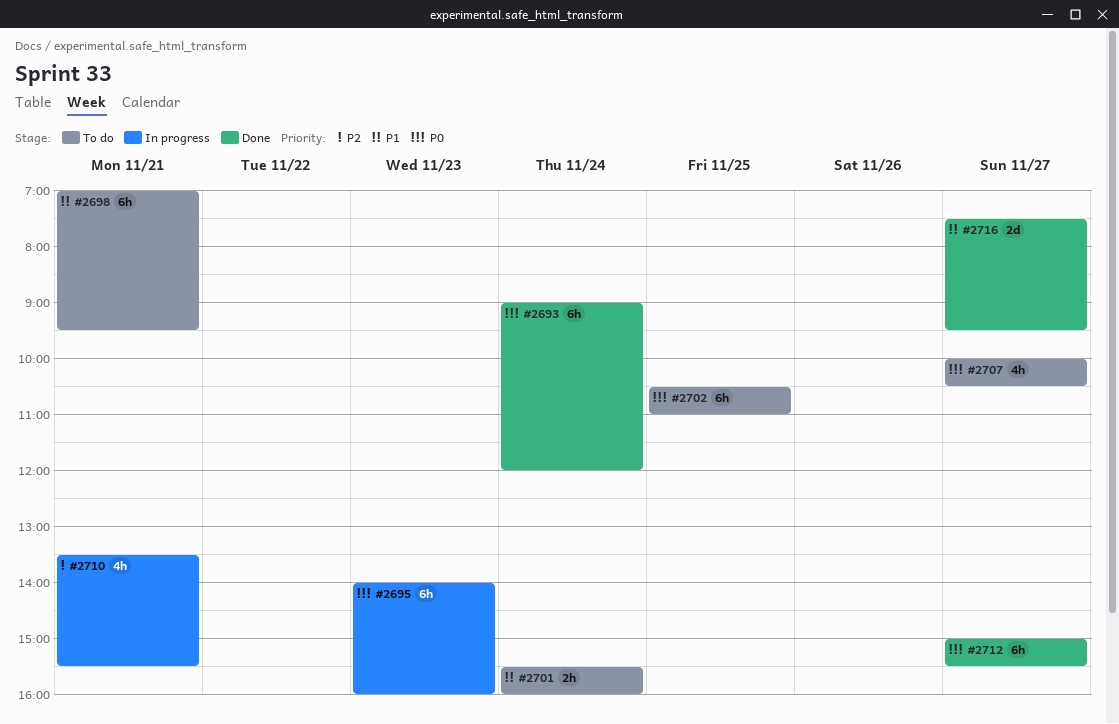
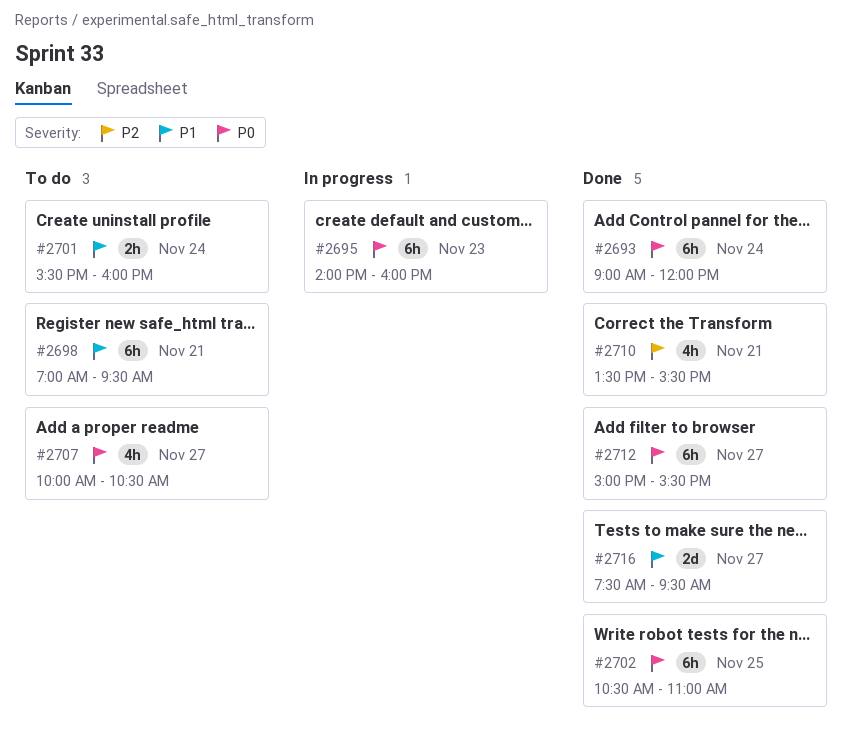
#2702, status: To do -> Done
#2710, status: In progress -> Done

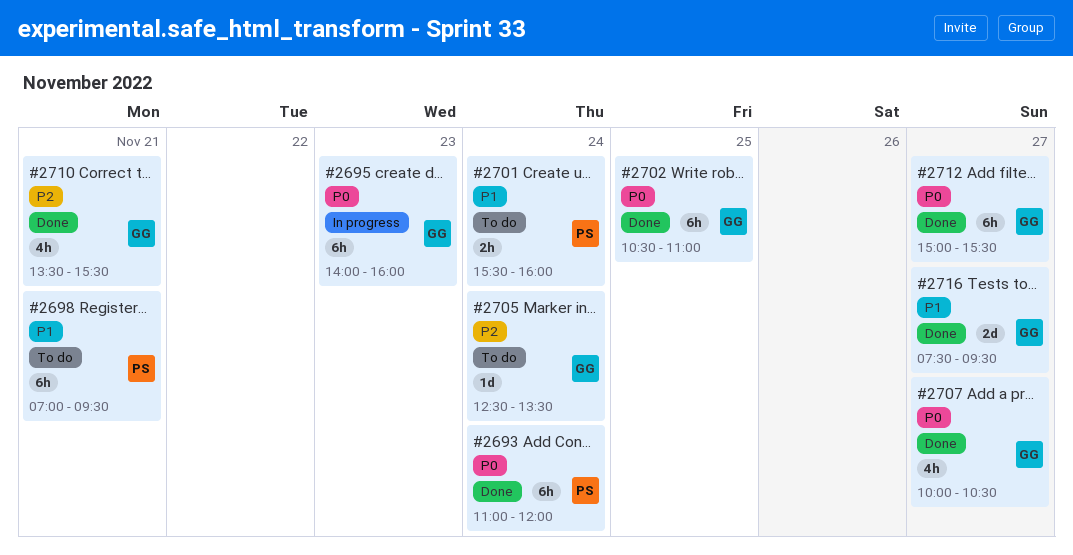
#2693, begins: 09:00 -> 11:00
#2705: none -> present
#2707, status: To do -> Done

